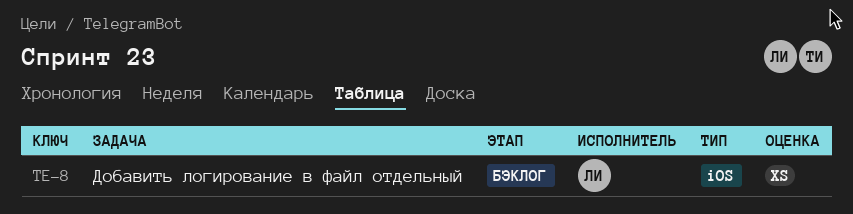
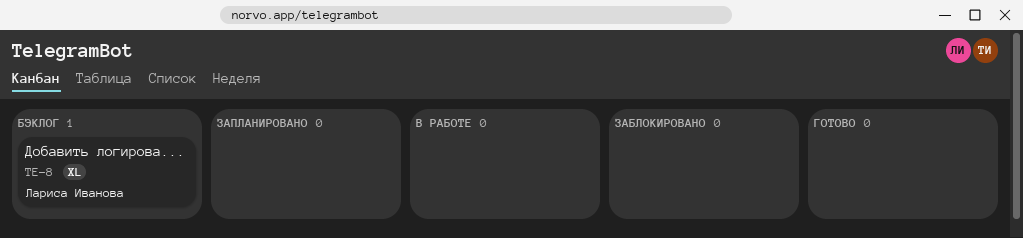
TE-8, estimate: XS -> XL

